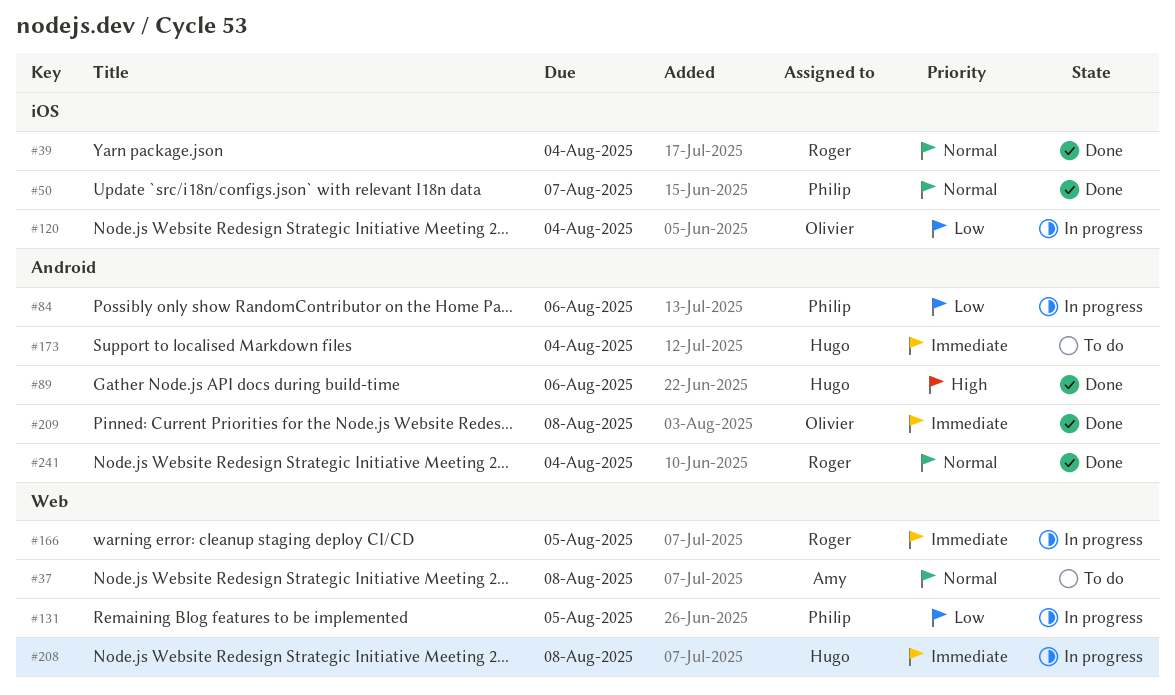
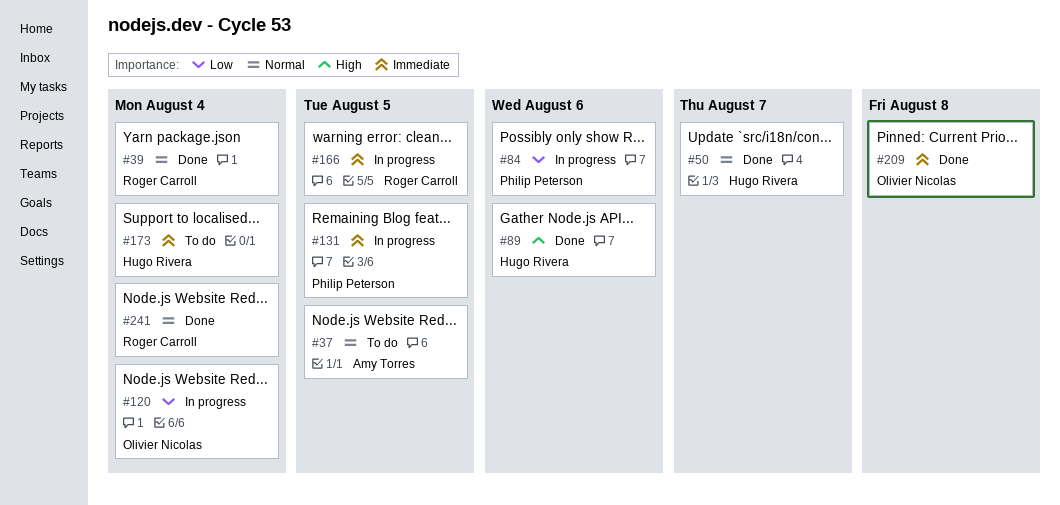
#37, due: Aug 8 -> Aug 5
#50, owner: Philip Peterson -> Hugo Rivera
#131, priority: Low -> Immediate
#208: present -> none

